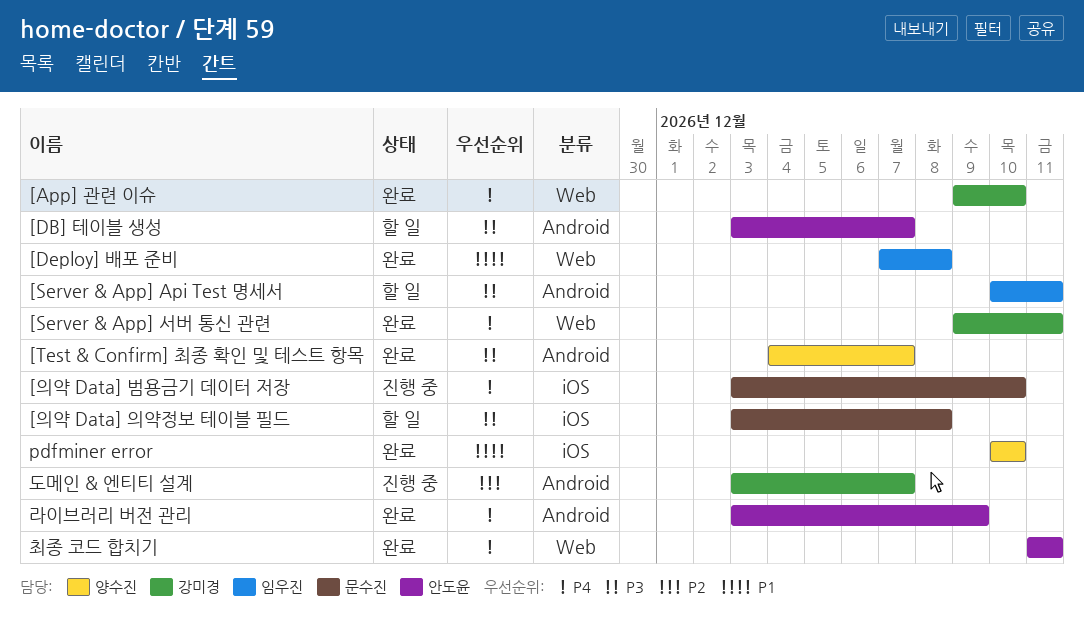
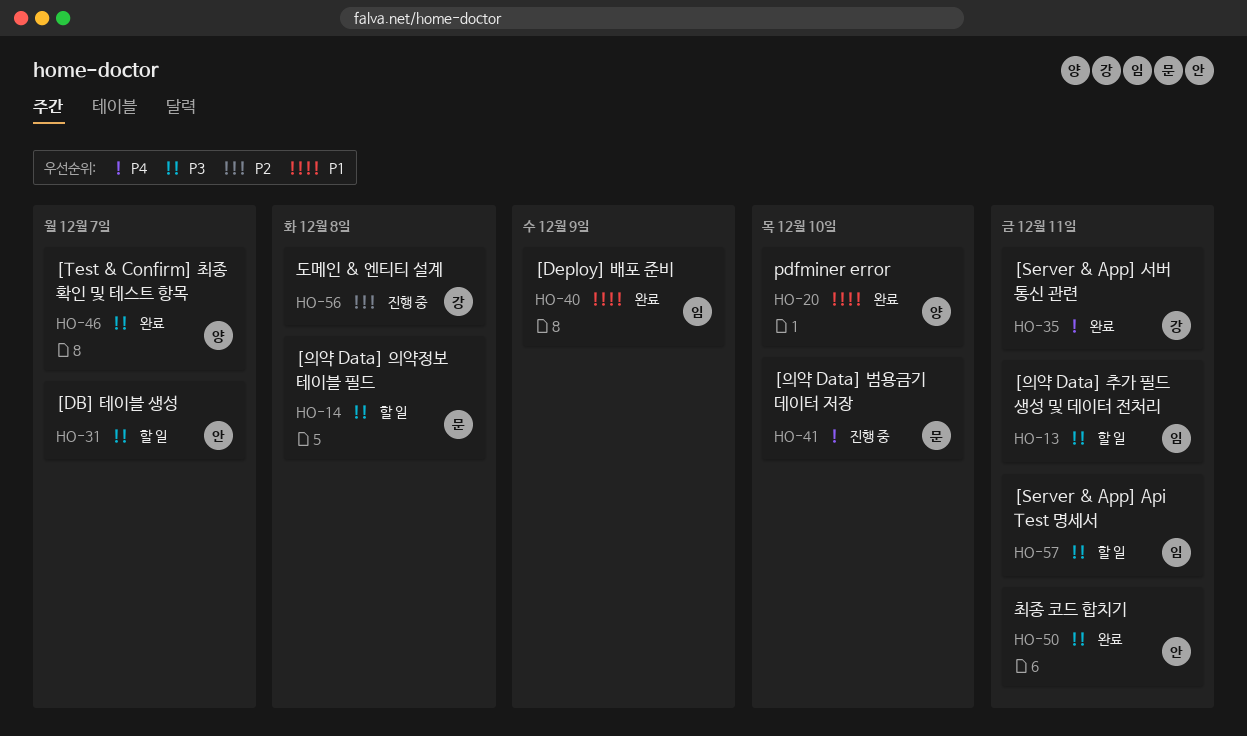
[App] 관련 이슈: present -> none
[Deploy] 배포 준비, due: Dec 8 -> Dec 9
[의약 Data] 추가 필드 생성 및 데이터 전처리: none -> present
도메인 & 엔티티 설계, due: Dec 7 -> Dec 8
라이브러리 버전 관리: present -> none
최종 코드 합치기, priority: P4 -> P3

